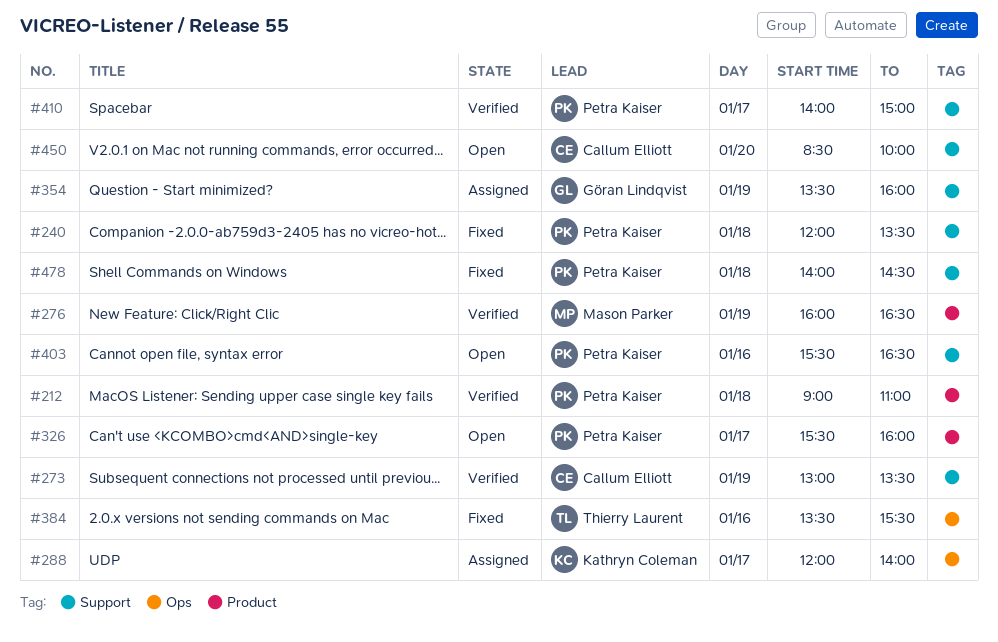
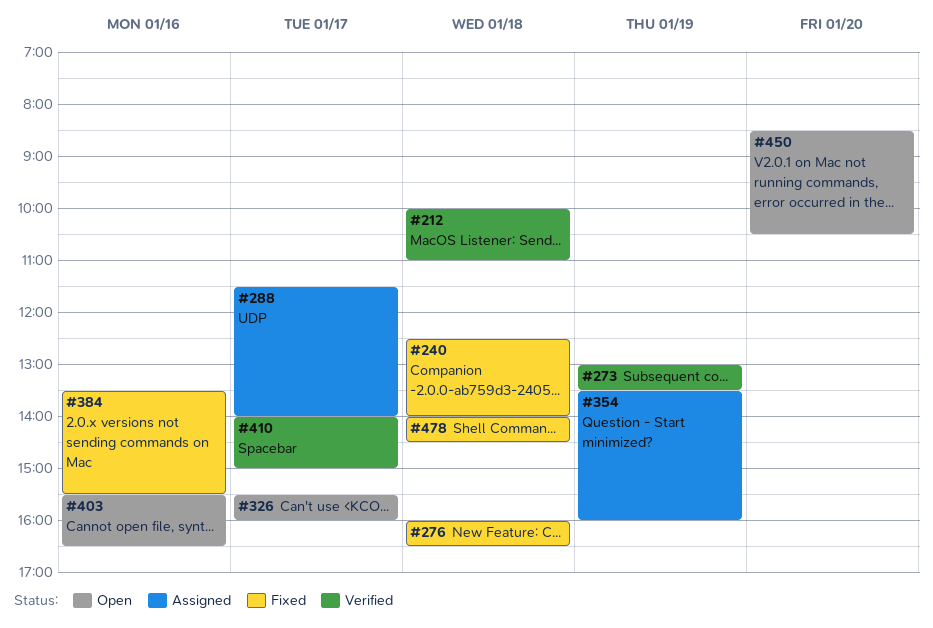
#212, begins: 09:00 -> 10:00
#240, begins: 12:00 -> 12:30
#240, ends: 13:30 -> 14:00
#276, status: Verified -> Fixed
#276, day: Jan 19 -> Jan 18
#288, begins: 12:00 -> 11:30
#450, ends: 10:00 -> 10:30

